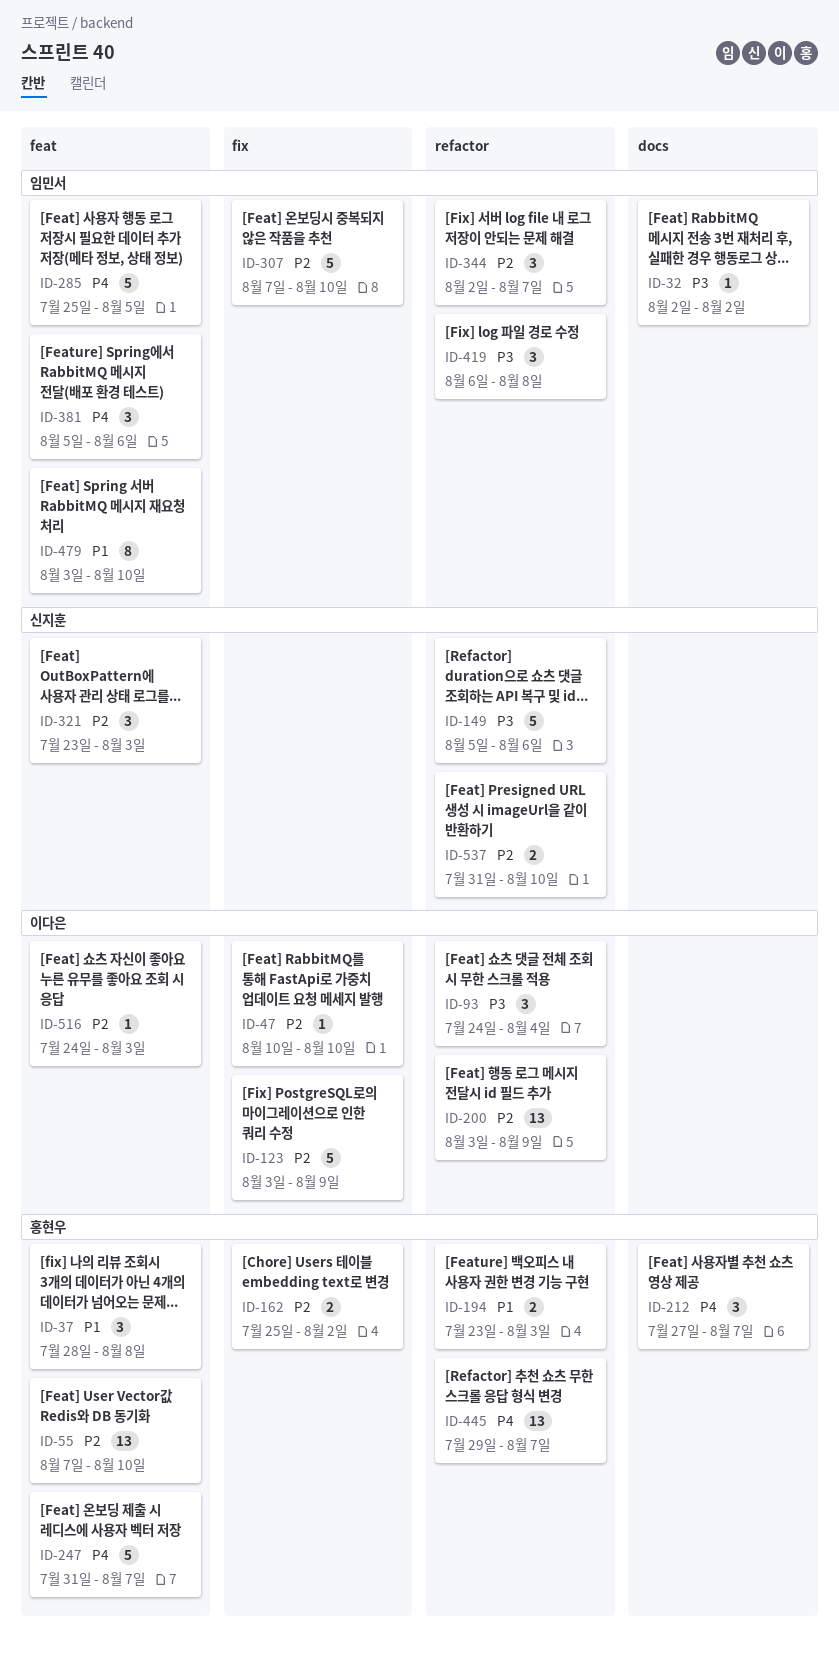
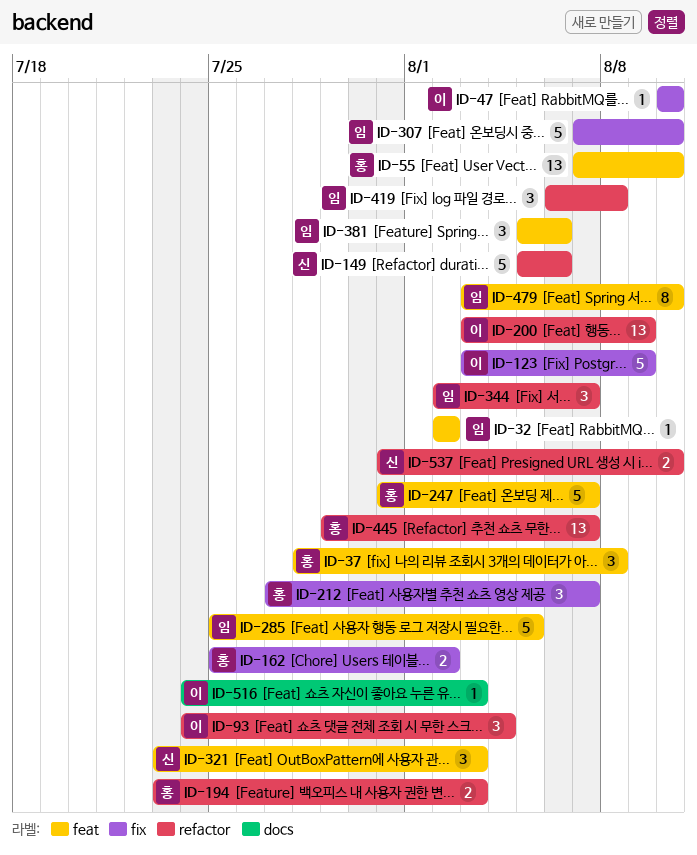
ID-32, label: docs -> feat
ID-212, label: docs -> fix
ID-516, label: feat -> docs

